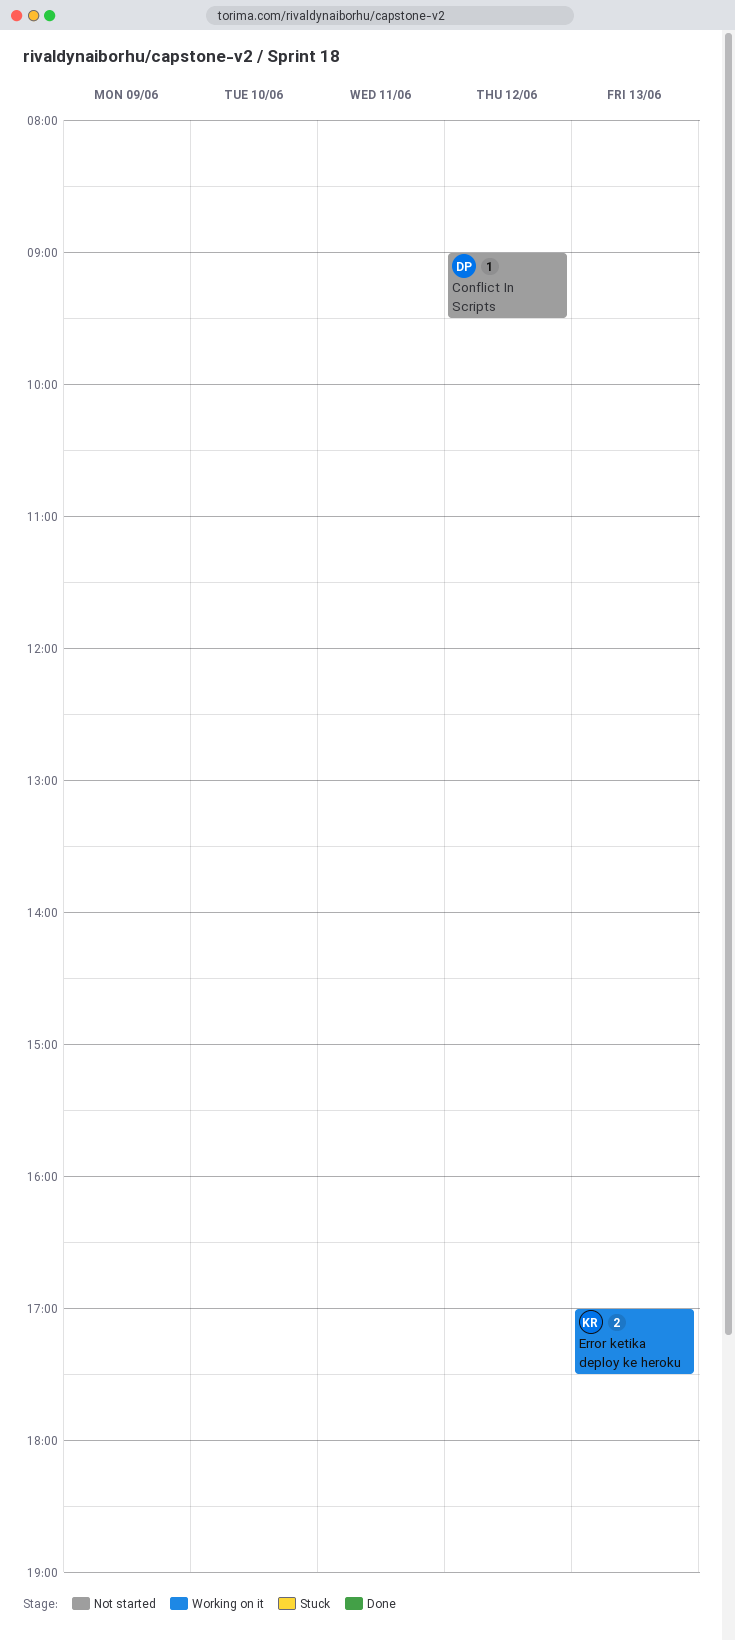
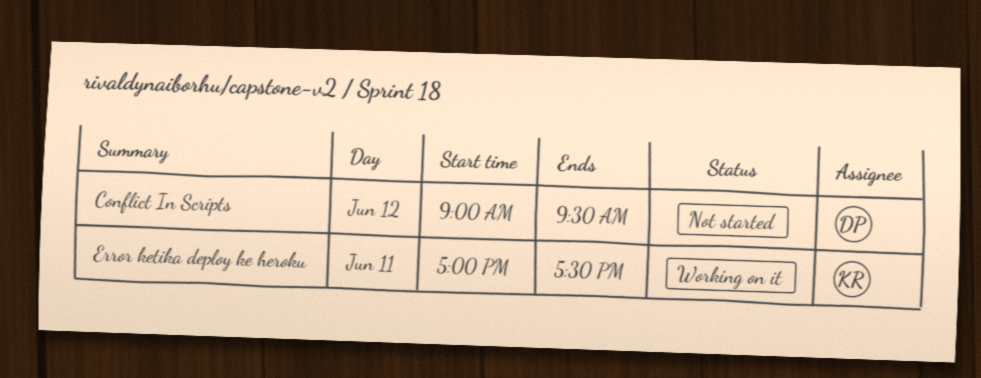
Error ketika deploy ke heroku, day: Jun 13 -> Jun 11

